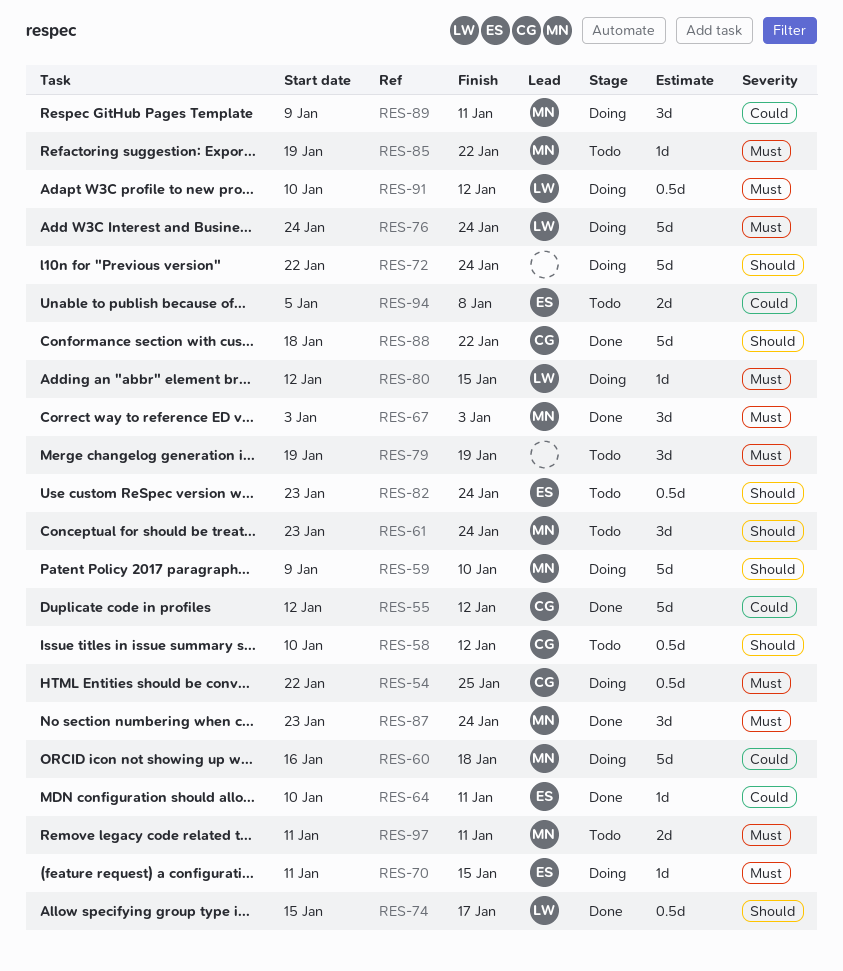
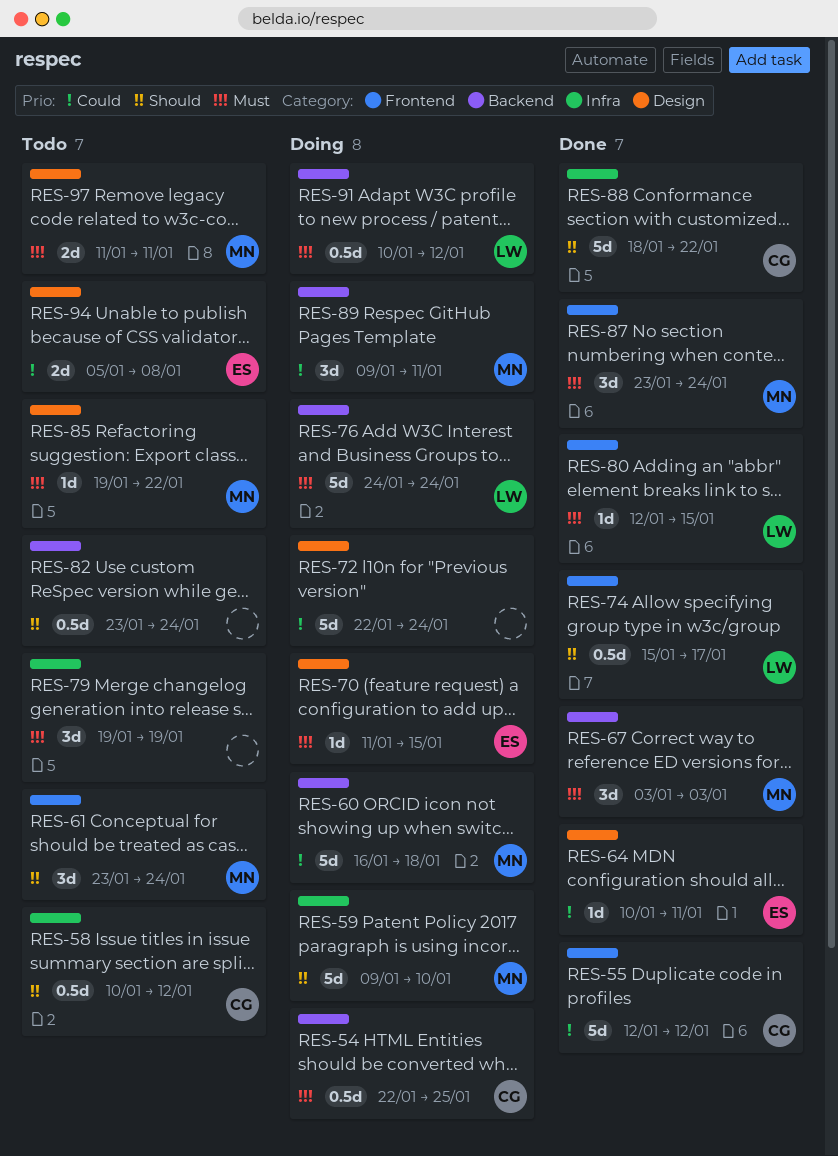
RES-72, priority: Should -> Could
RES-80, status: Doing -> Done
RES-82, owner: ES -> none

